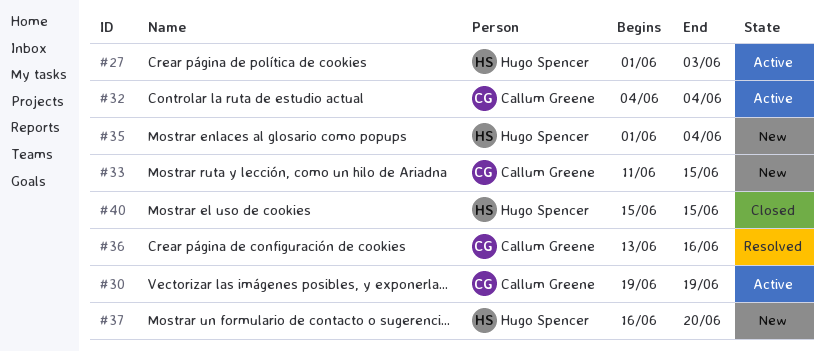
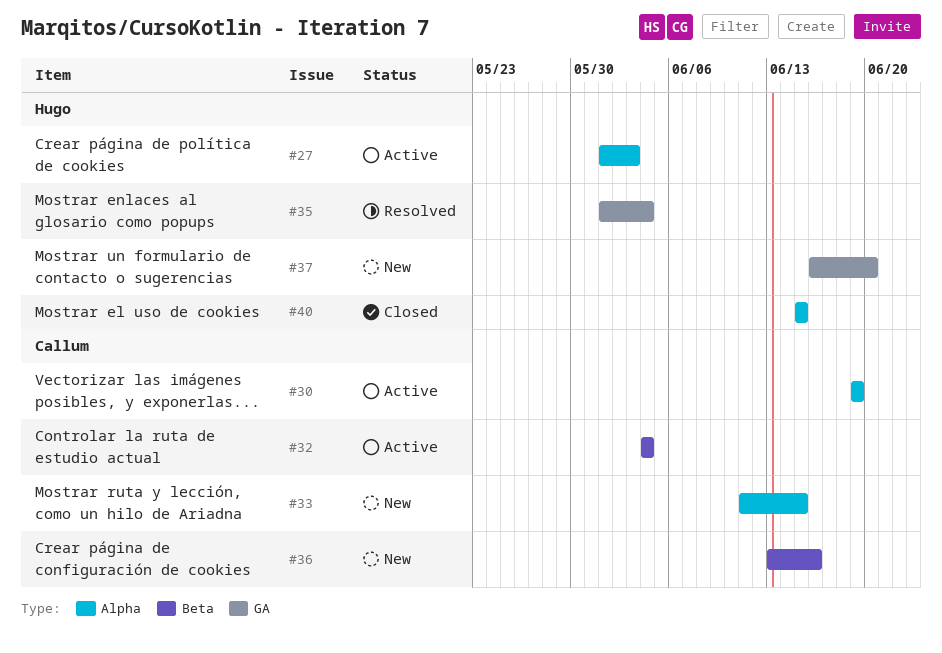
#35, status: New -> Resolved
#36, status: Resolved -> New

